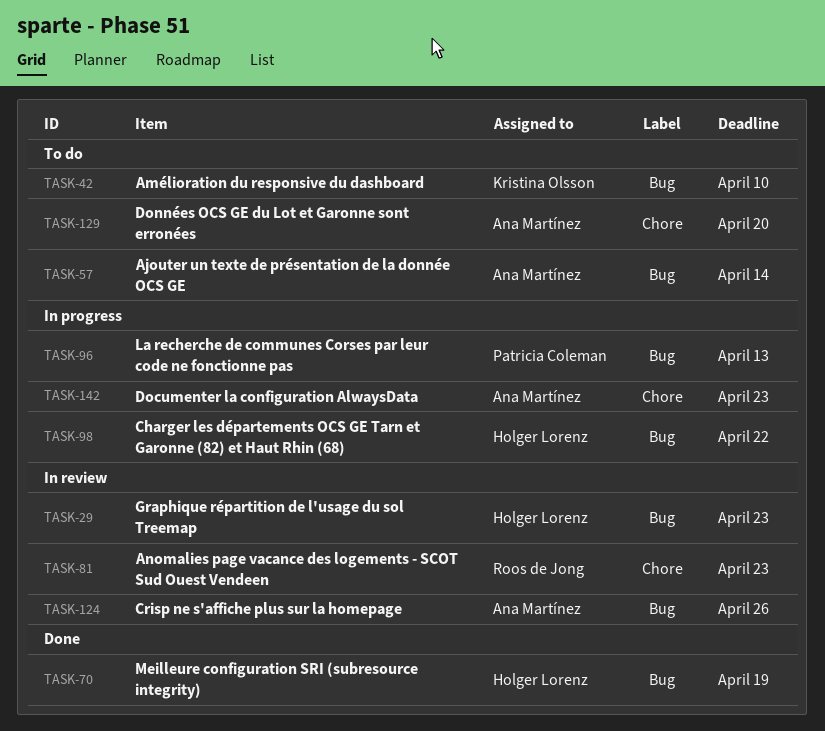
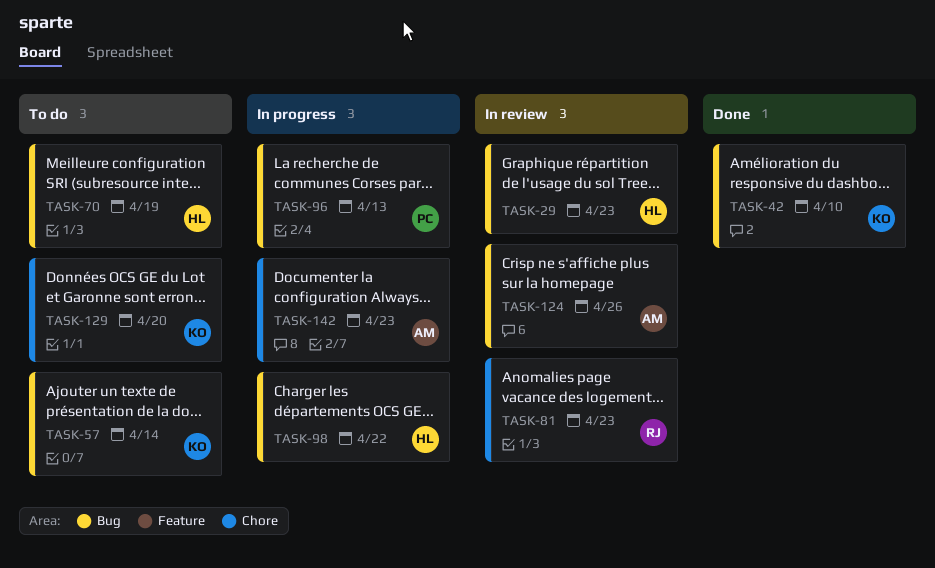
TASK-42, status: To do -> Done
TASK-57, owner: Ana Martínez -> Kristina Olsson
TASK-70, status: Done -> To do
TASK-129, owner: Ana Martínez -> Kristina Olsson

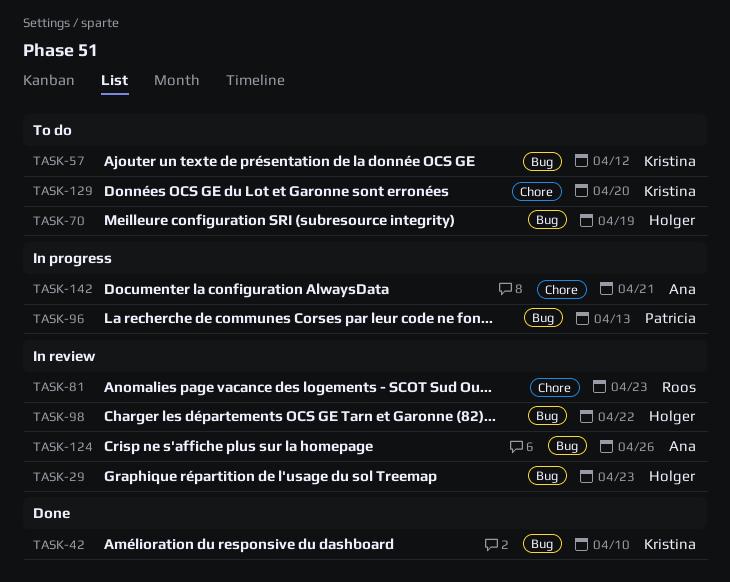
TASK-57, due: Apr 14 -> Apr 12
TASK-98, status: In progress -> In review
TASK-142, due: Apr 23 -> Apr 21

